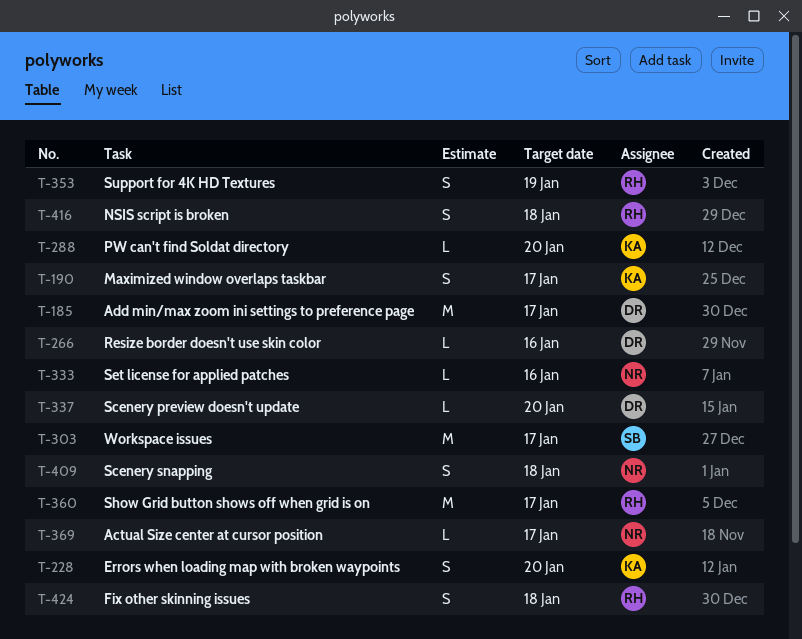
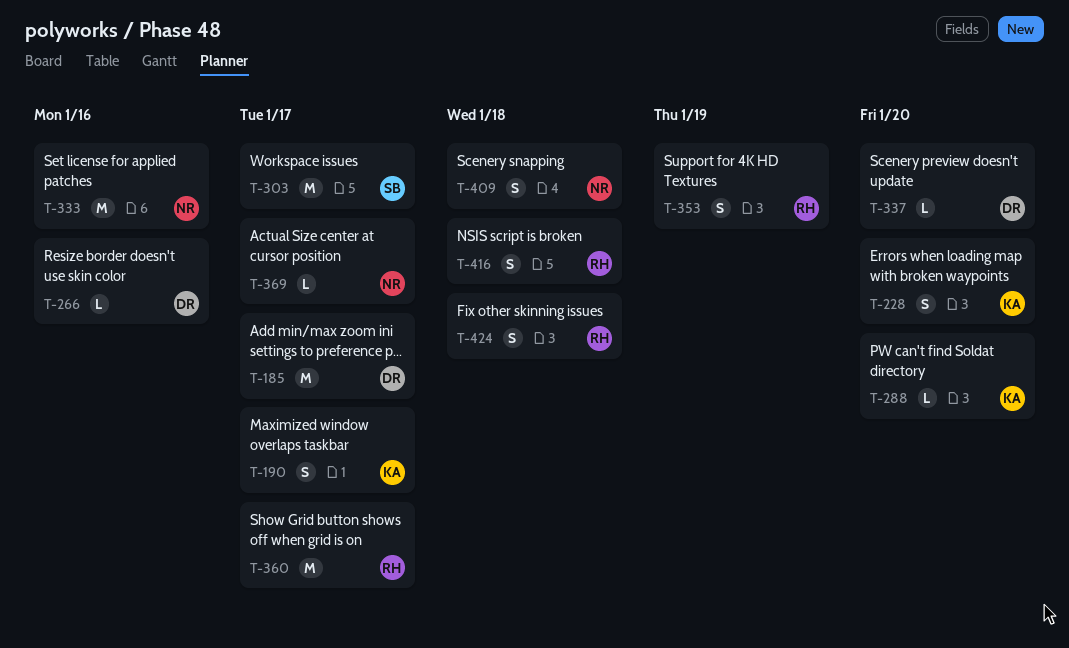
T-333, estimate: L -> M

